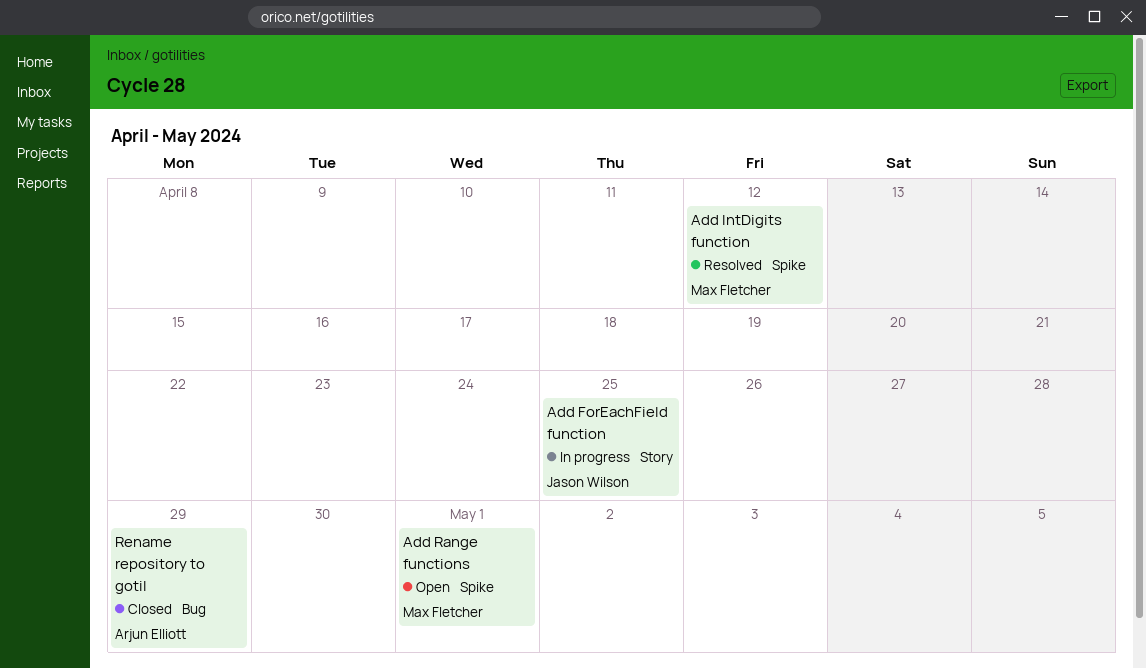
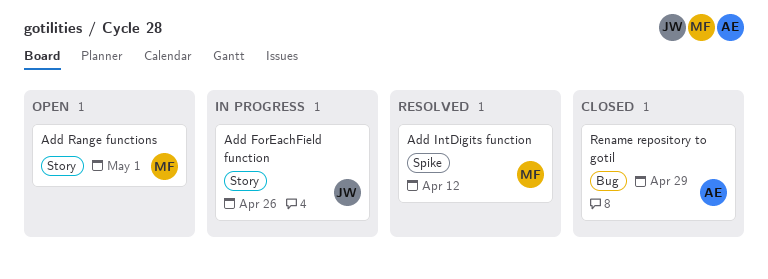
Add ForEachField function, due: Apr 25 -> Apr 26
Add Range functions, label: Spike -> Story

